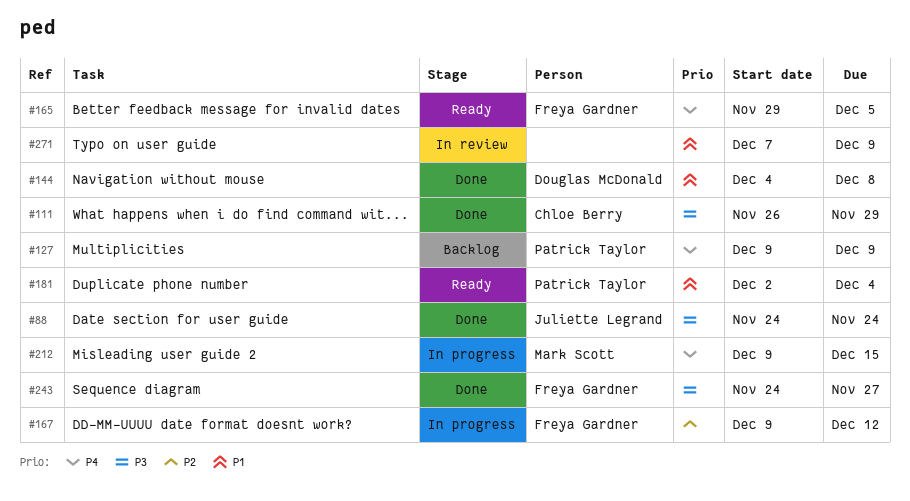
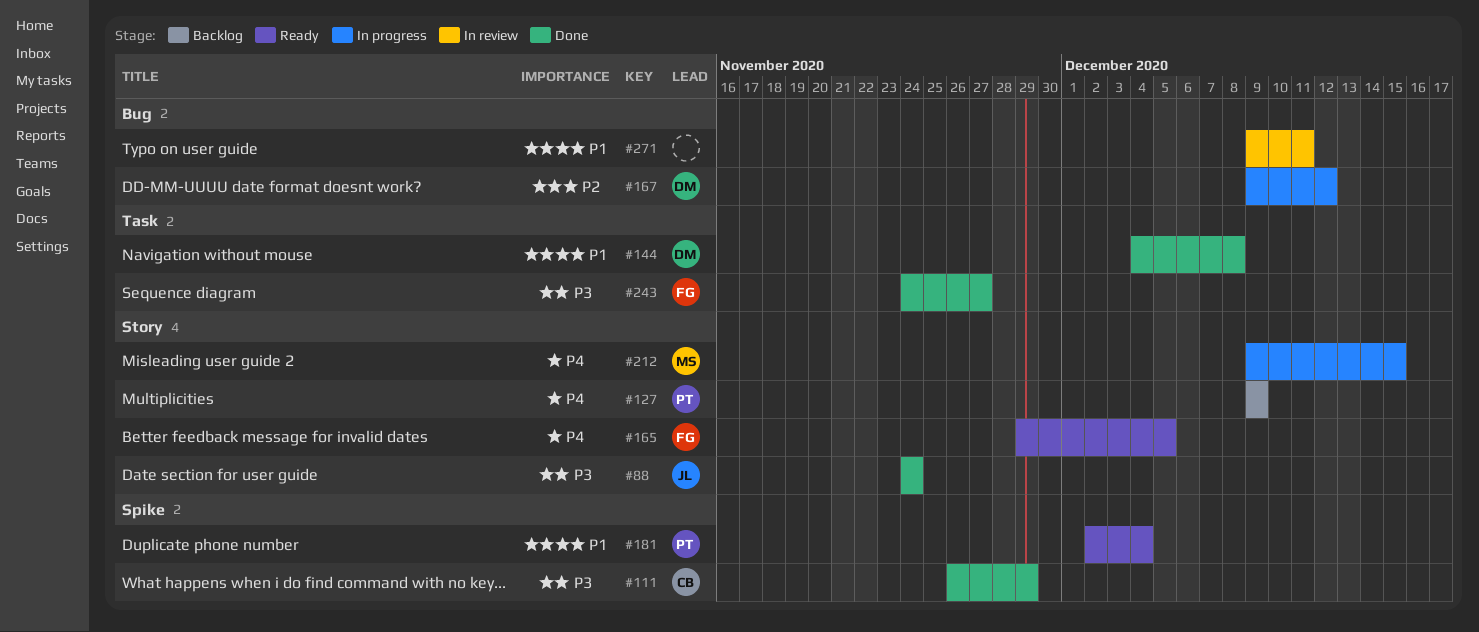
#167, owner: Freya Gardner -> Douglas McDonald
#271, start: Dec 7 -> Dec 9
#271, due: Dec 9 -> Dec 11

